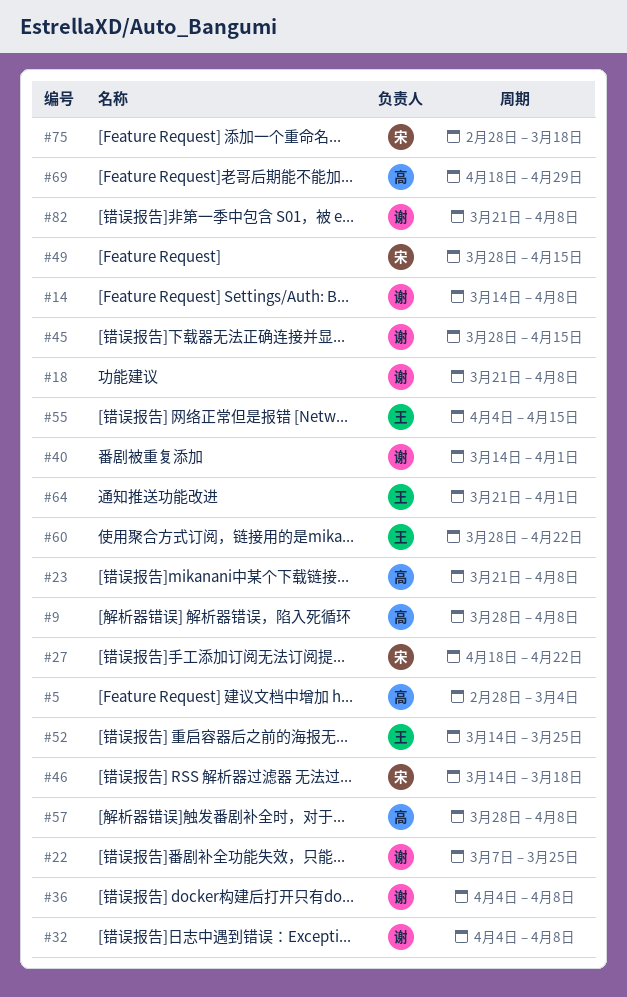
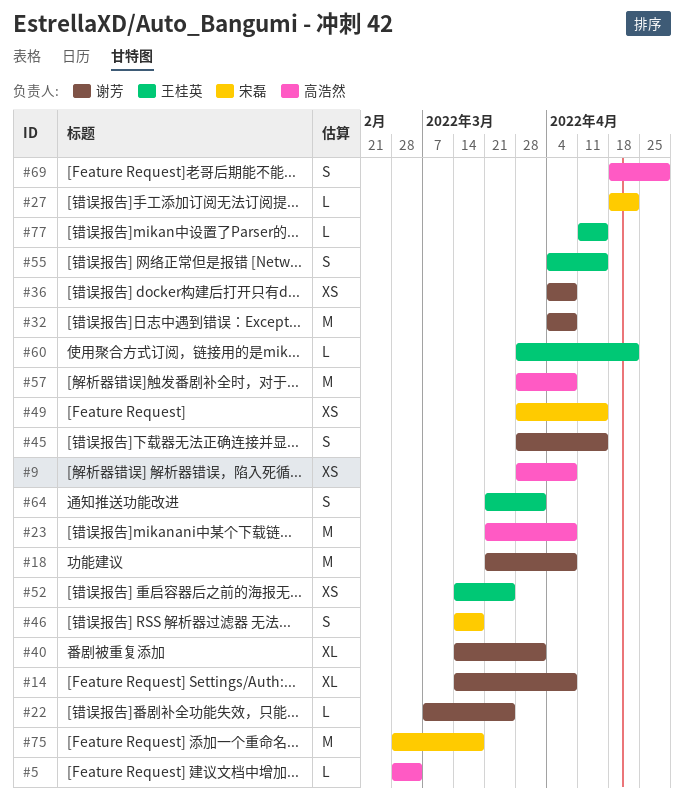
#77: none -> present
#82: present -> none

